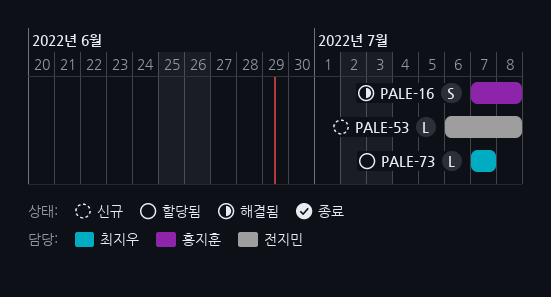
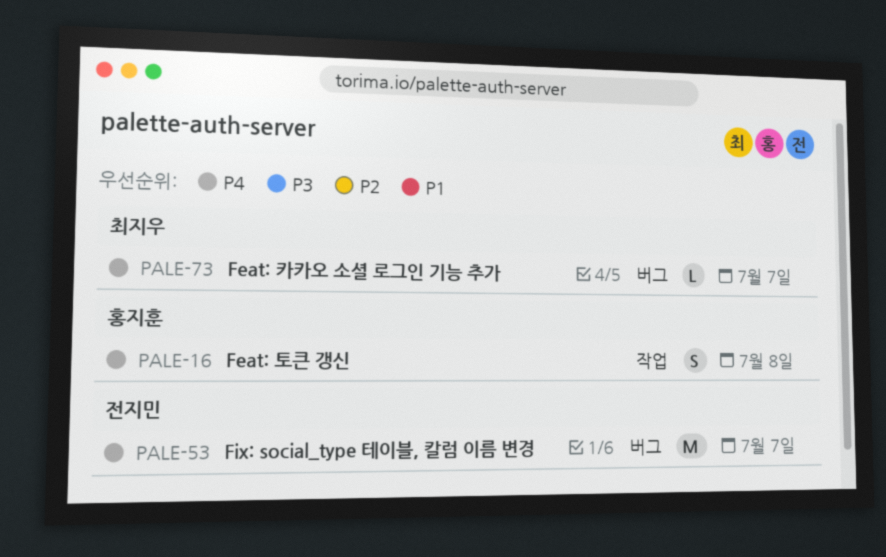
PALE-53, estimate: L -> M
PALE-53, due: Jul 8 -> Jul 7

